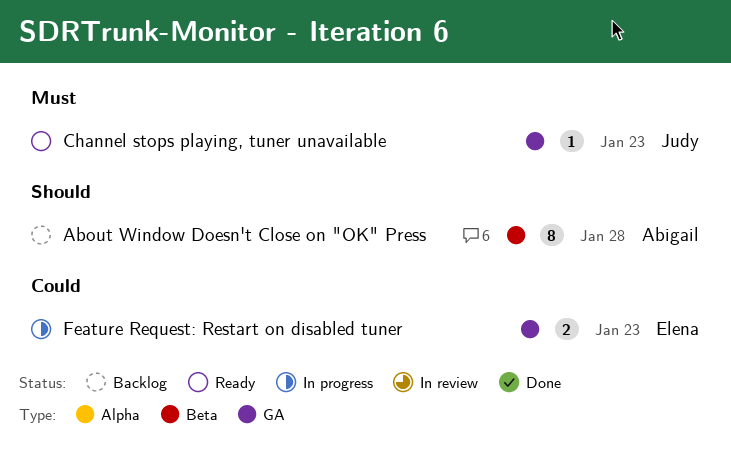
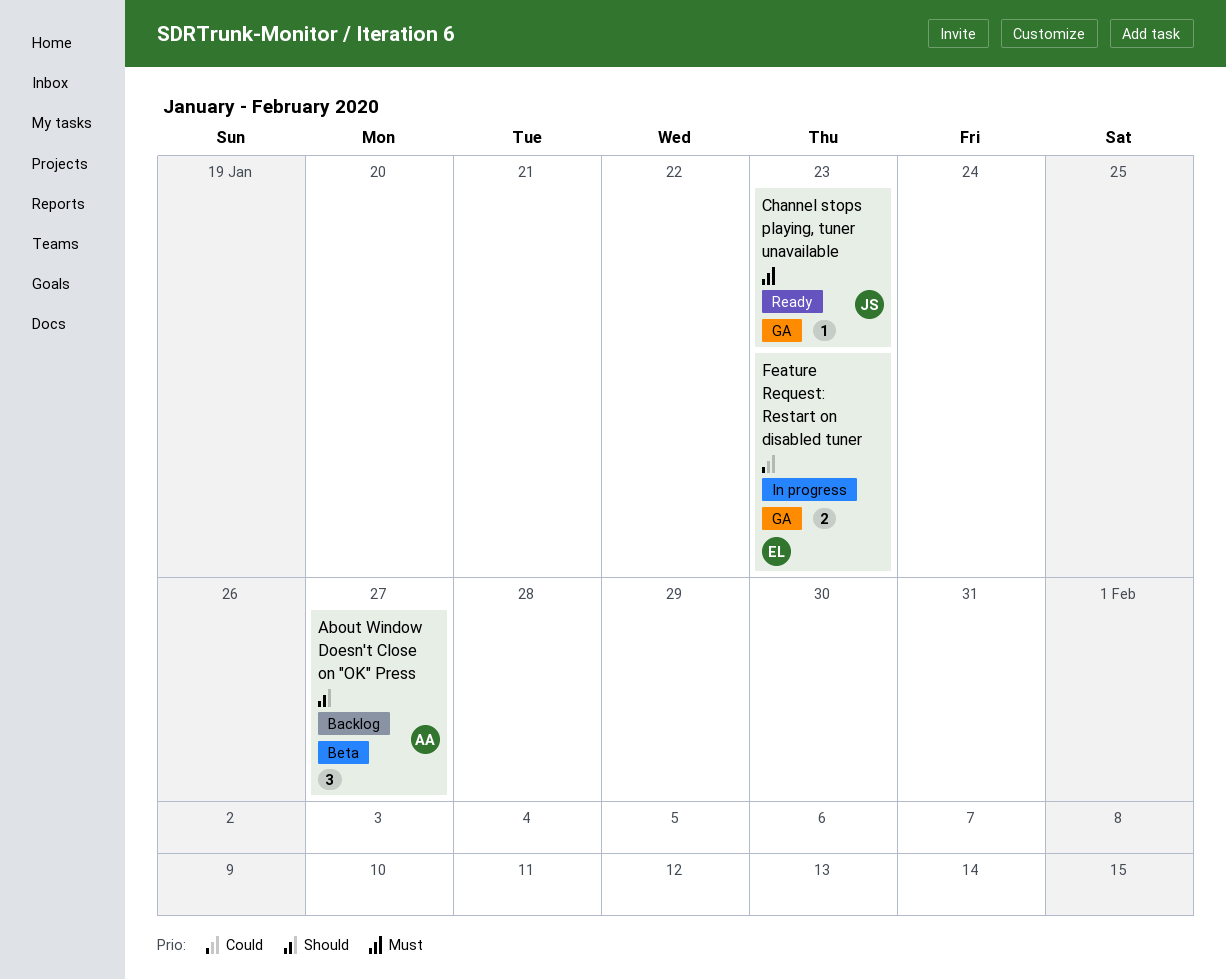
About Window Doesn't Close on "OK" Press, estimate: 8 -> 3
About Window Doesn't Close on "OK" Press, due: Jan 28 -> Jan 27

